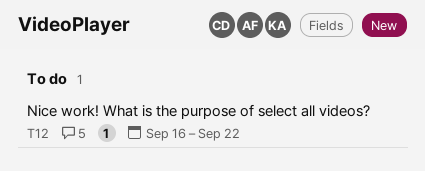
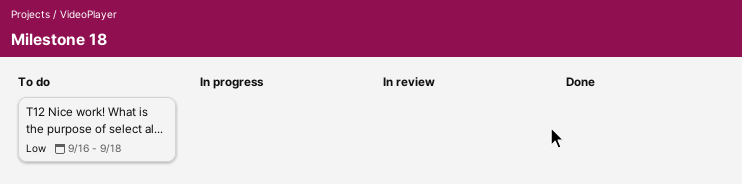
T12, due: Sep 22 -> Sep 18

